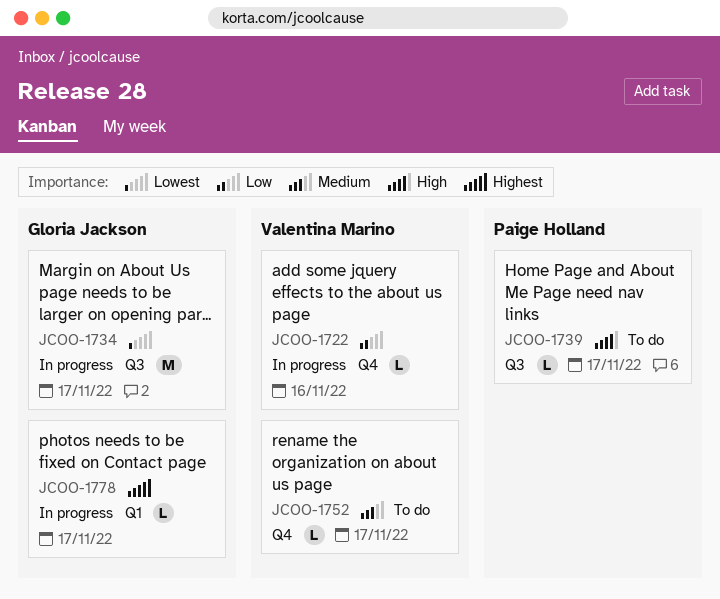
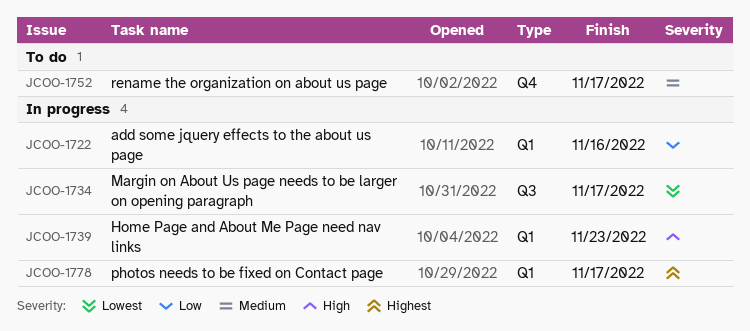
JCOO-1722, label: Q4 -> Q1
JCOO-1739, status: To do -> In progress
JCOO-1739, label: Q3 -> Q1
JCOO-1739, due: Nov 17 -> Nov 23

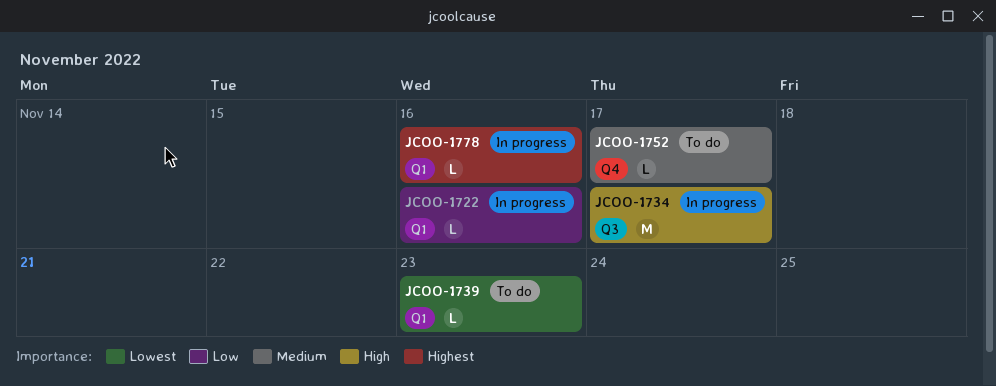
JCOO-1734, priority: Lowest -> High
JCOO-1739, status: In progress -> To do
JCOO-1739, priority: High -> Lowest
JCOO-1778, due: Nov 17 -> Nov 16

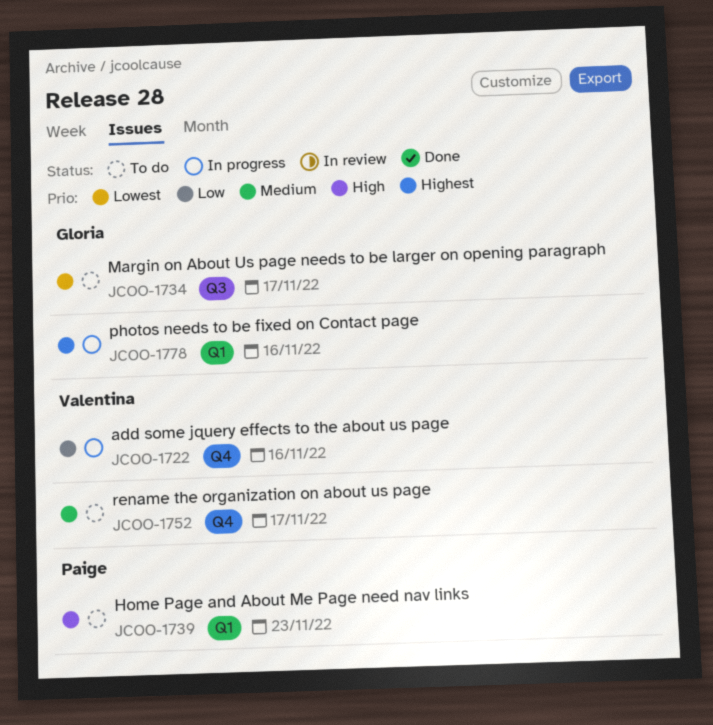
JCOO-1722, label: Q1 -> Q4
JCOO-1734, status: In progress -> To do
JCOO-1734, priority: High -> Lowest
JCOO-1739, priority: Lowest -> High

